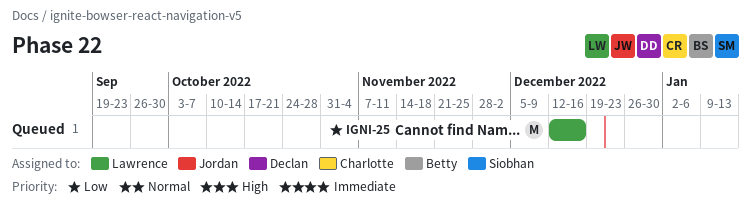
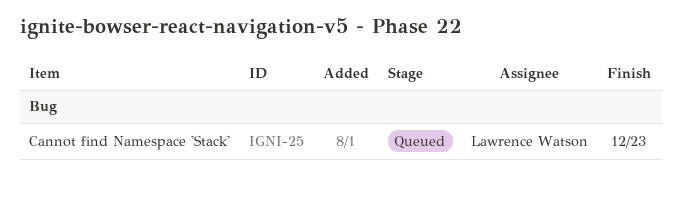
IGNI-25, due: Dec 16 -> Dec 23

